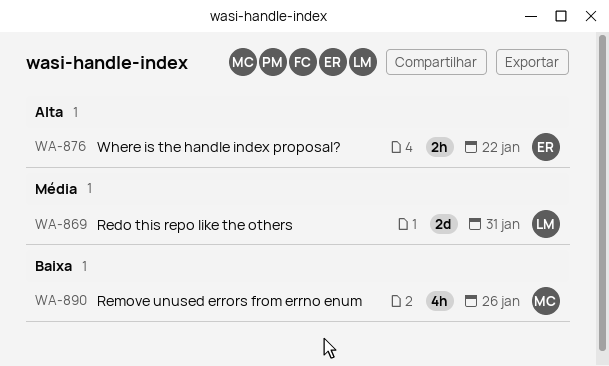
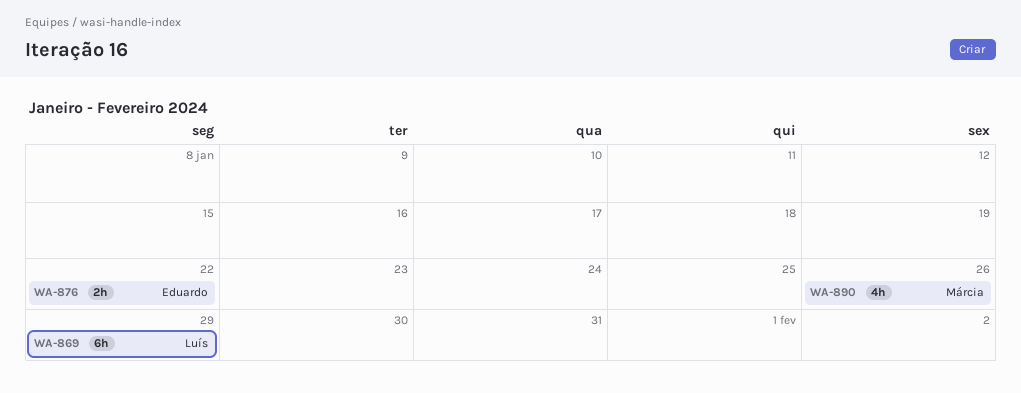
WA-869, estimate: 2d -> 6h
WA-869, due: Jan 31 -> Jan 29

